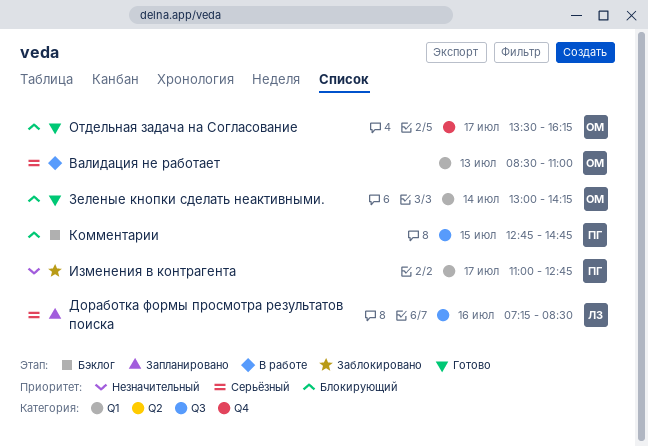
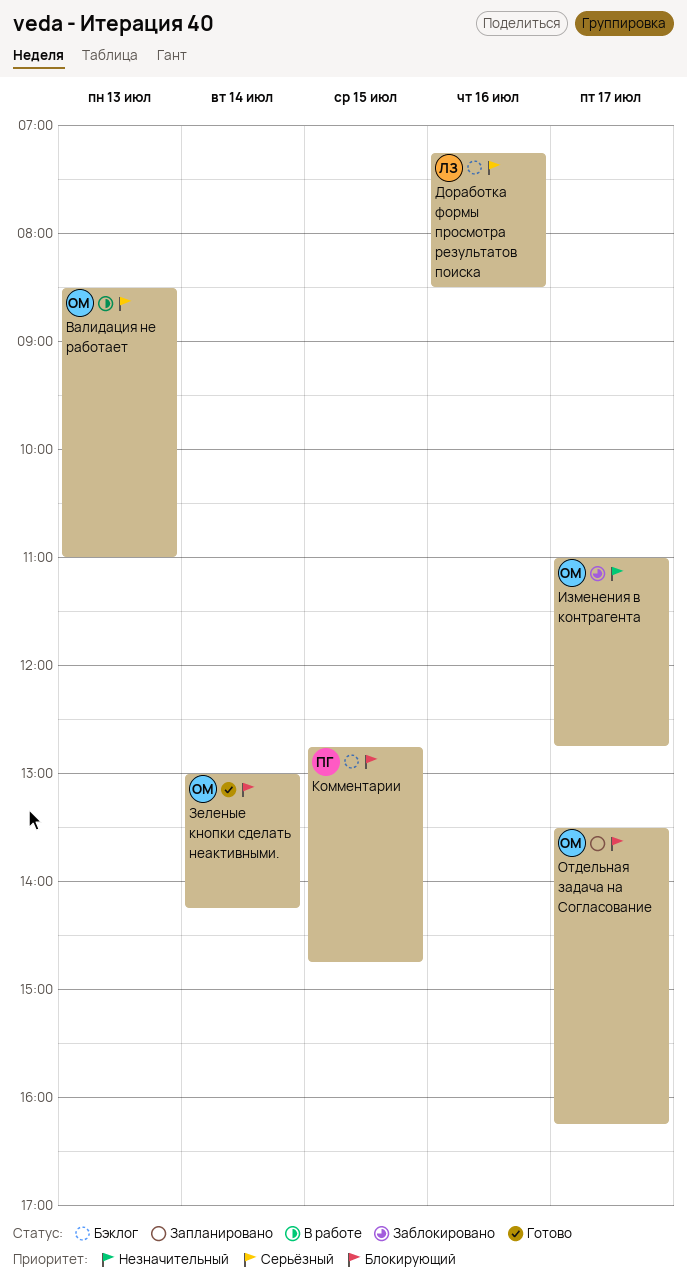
Доработка формы просмотра результатов поиска, status: Запланировано -> Бэклог
Изменения в контрагента, owner: ПГ -> ОМ
Отдельная задача на Согласование, status: Готово -> Запланировано

